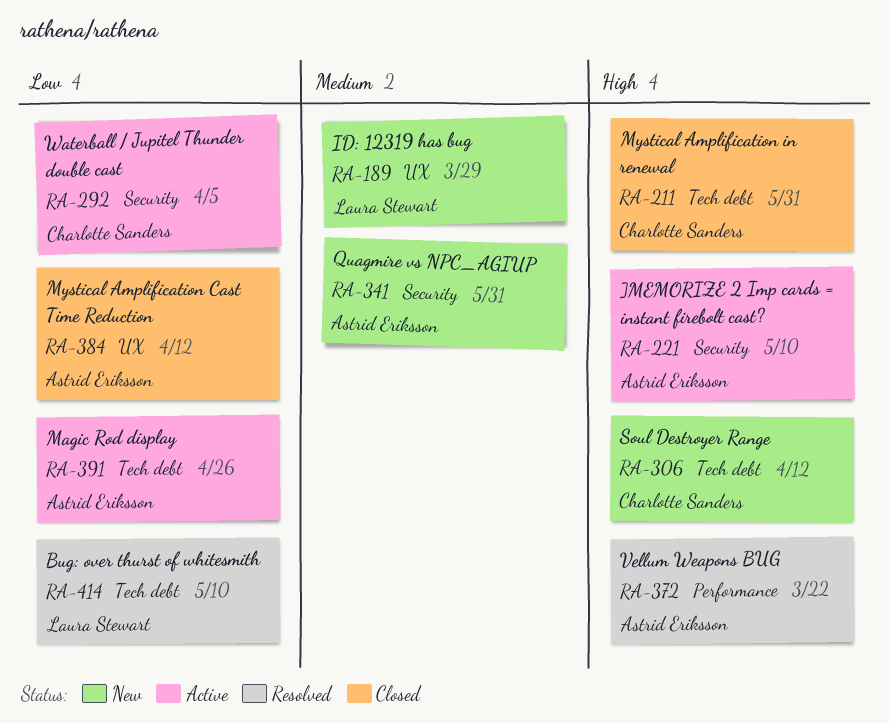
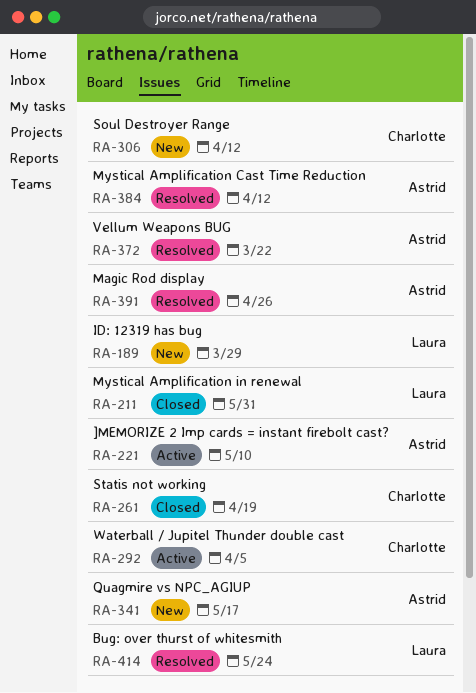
RA-211, owner: Charlotte Sanders -> Laura Stewart
RA-261: none -> present
RA-341, due: May 31 -> May 17
RA-384, status: Closed -> Resolved
RA-391, status: Active -> Resolved
RA-414, due: May 10 -> May 24

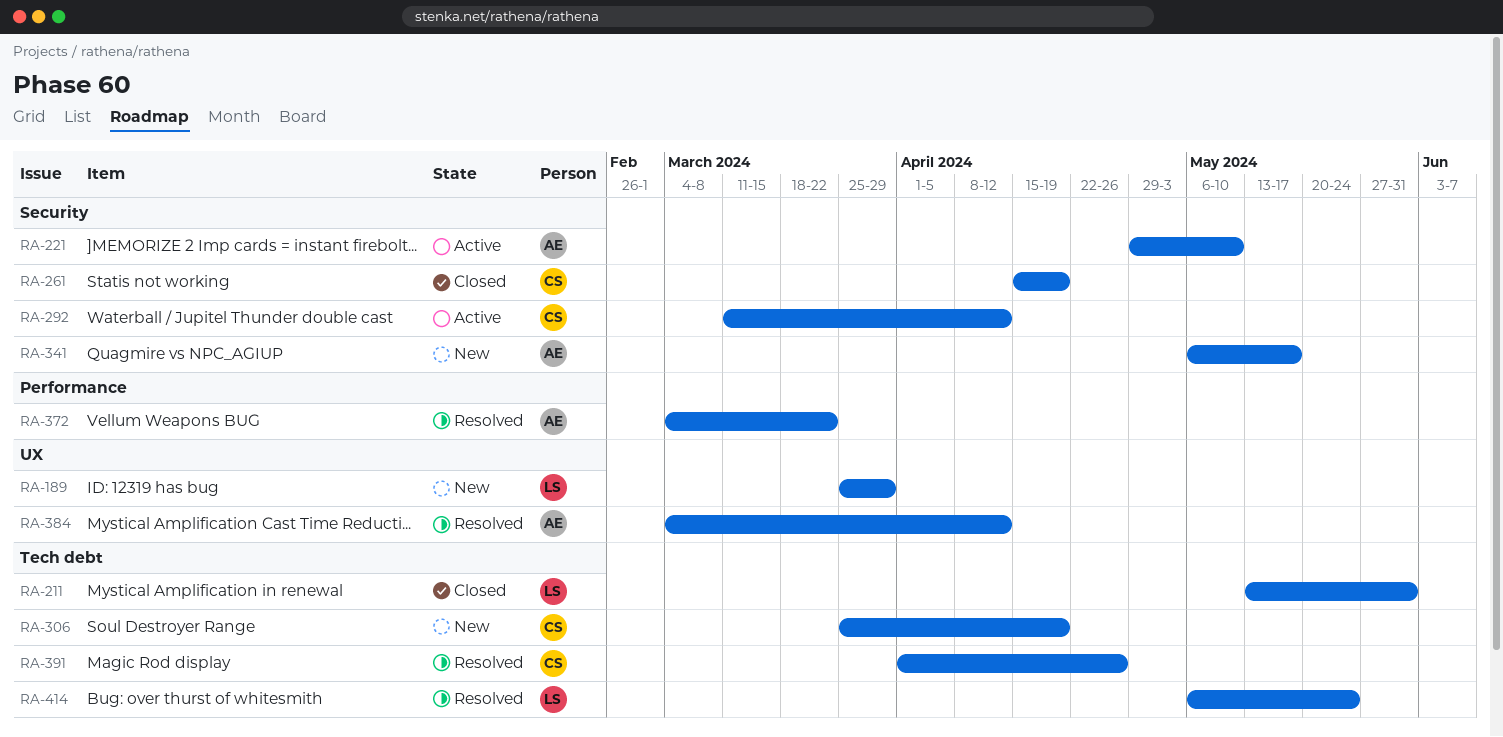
RA-292, due: Apr 5 -> Apr 12
RA-306, due: Apr 12 -> Apr 19
RA-391, owner: Astrid -> Charlotte

